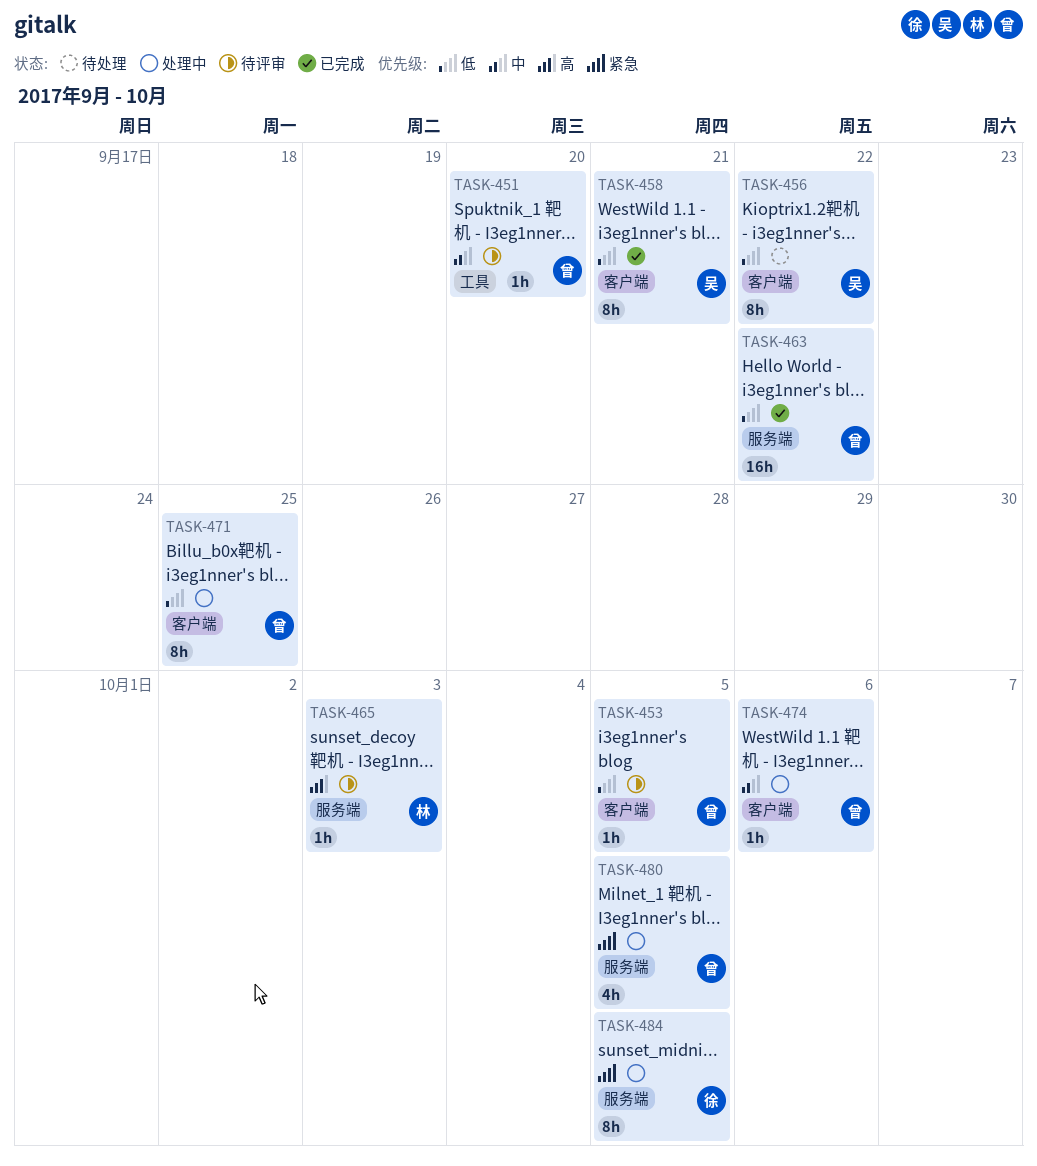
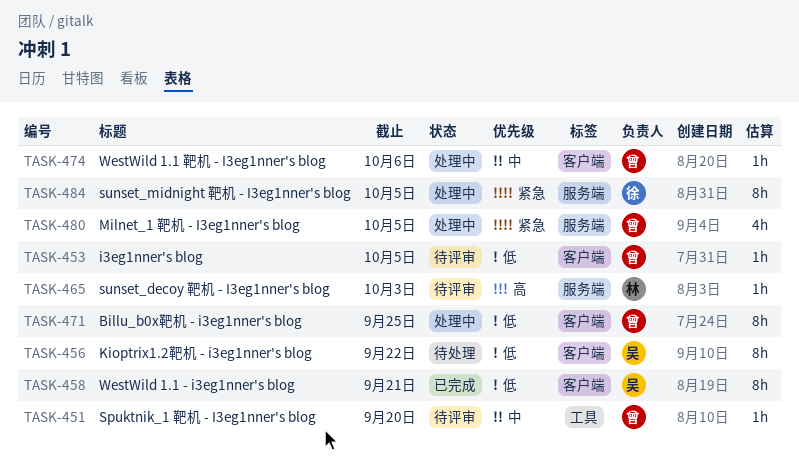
TASK-463: present -> none

